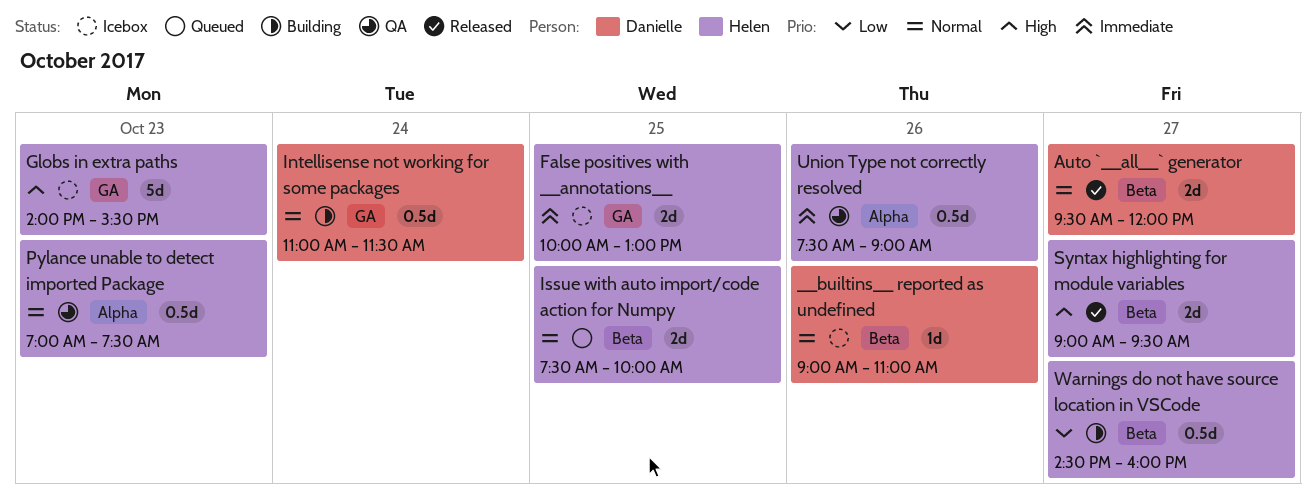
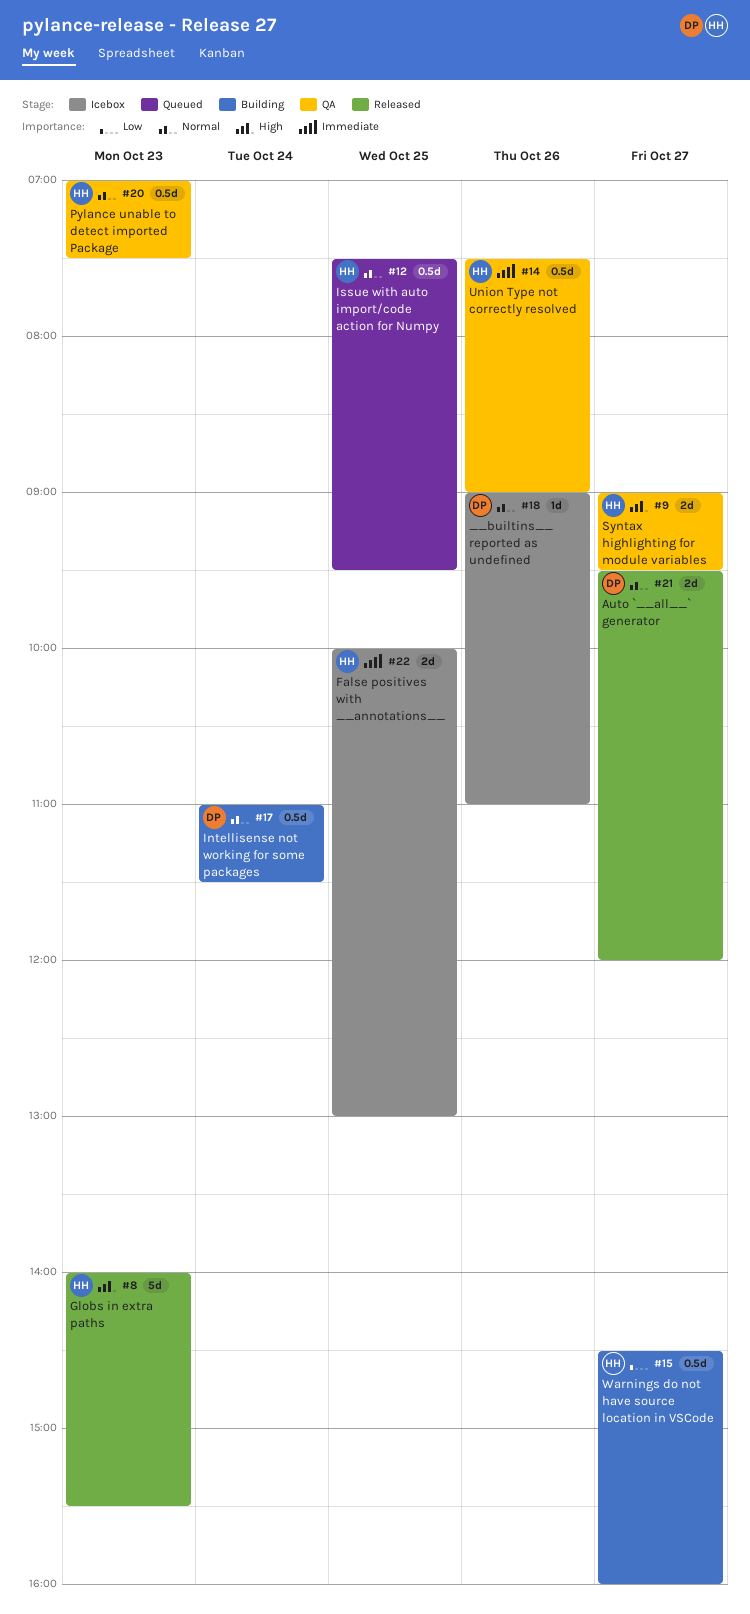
Globs in extra paths, status: Icebox -> Released
Issue with auto import/code action for Numpy, estimate: 2d -> 0.5d
Issue with auto import/code action for Numpy, ends: 10:00 -> 09:30
Syntax highlighting for module variables, status: Released -> QA

